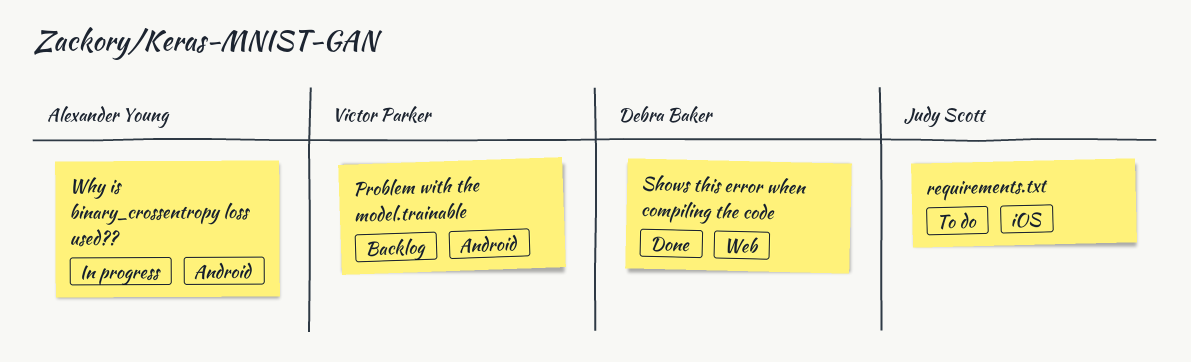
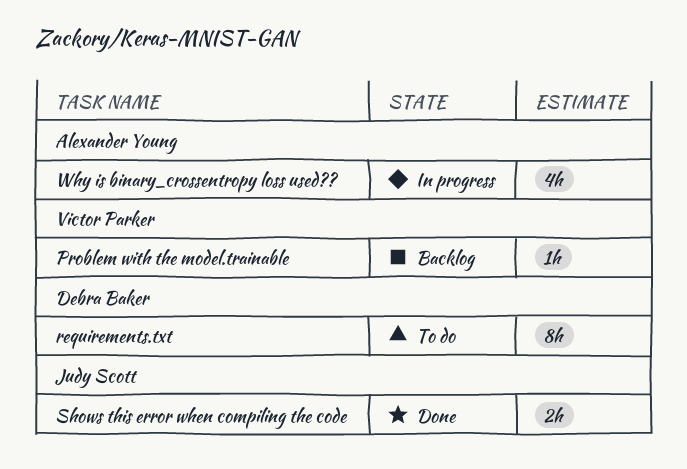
requirements.txt, owner: Judy Scott -> Debra Baker
Shows this error when compiling the code, owner: Debra Baker -> Judy Scott

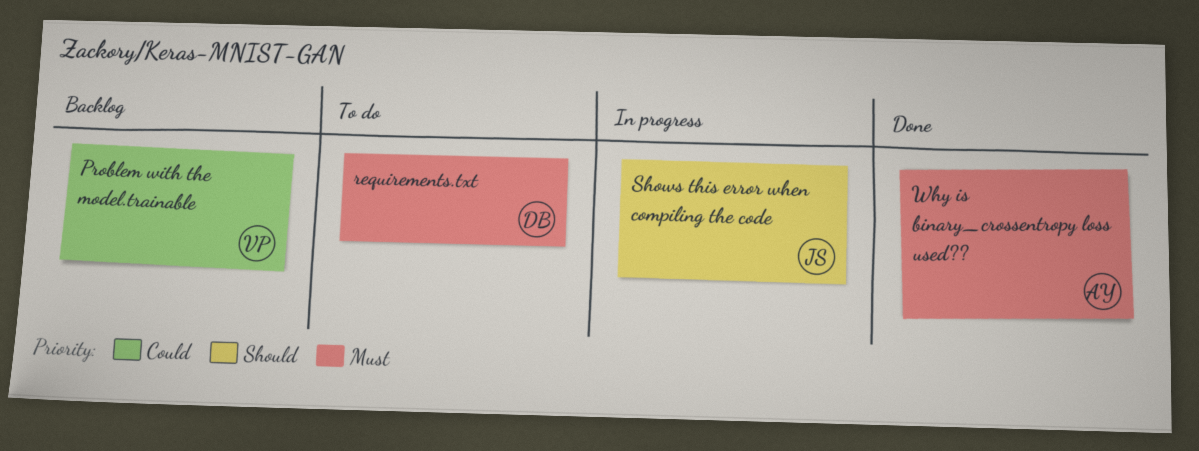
Shows this error when compiling the code, status: Done -> In progress
Why is binary_crossentropy loss used??, status: In progress -> Done

